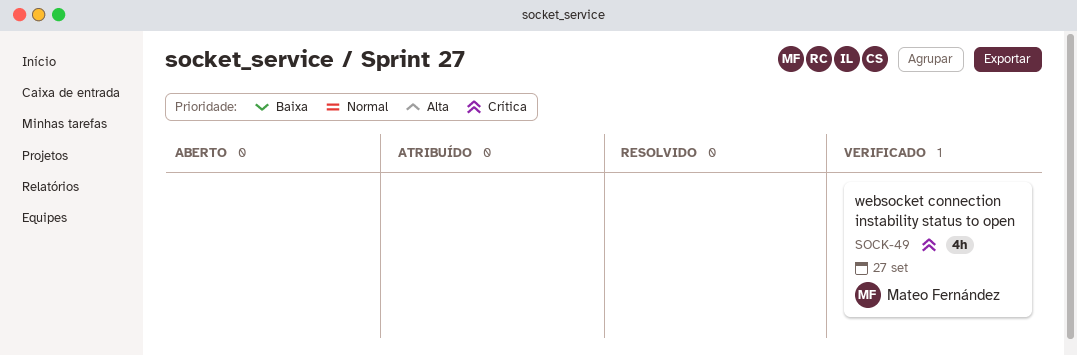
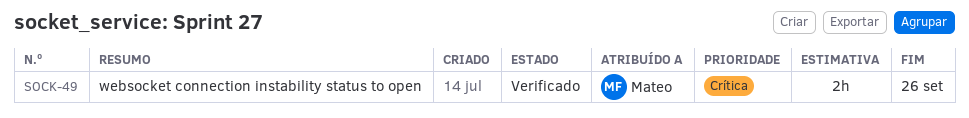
SOCK-49, estimate: 4h -> 2h
SOCK-49, due: Sep 27 -> Sep 26

